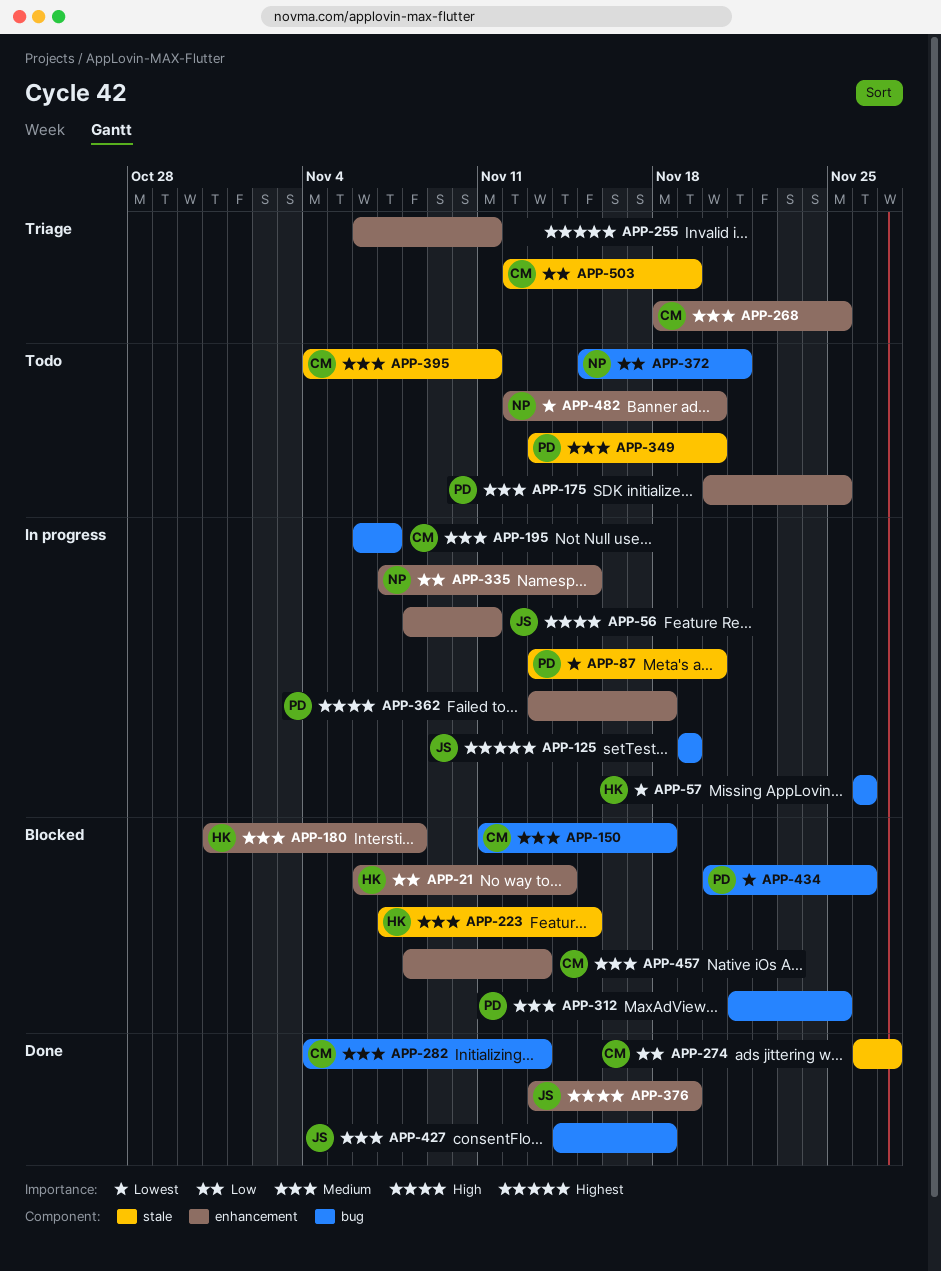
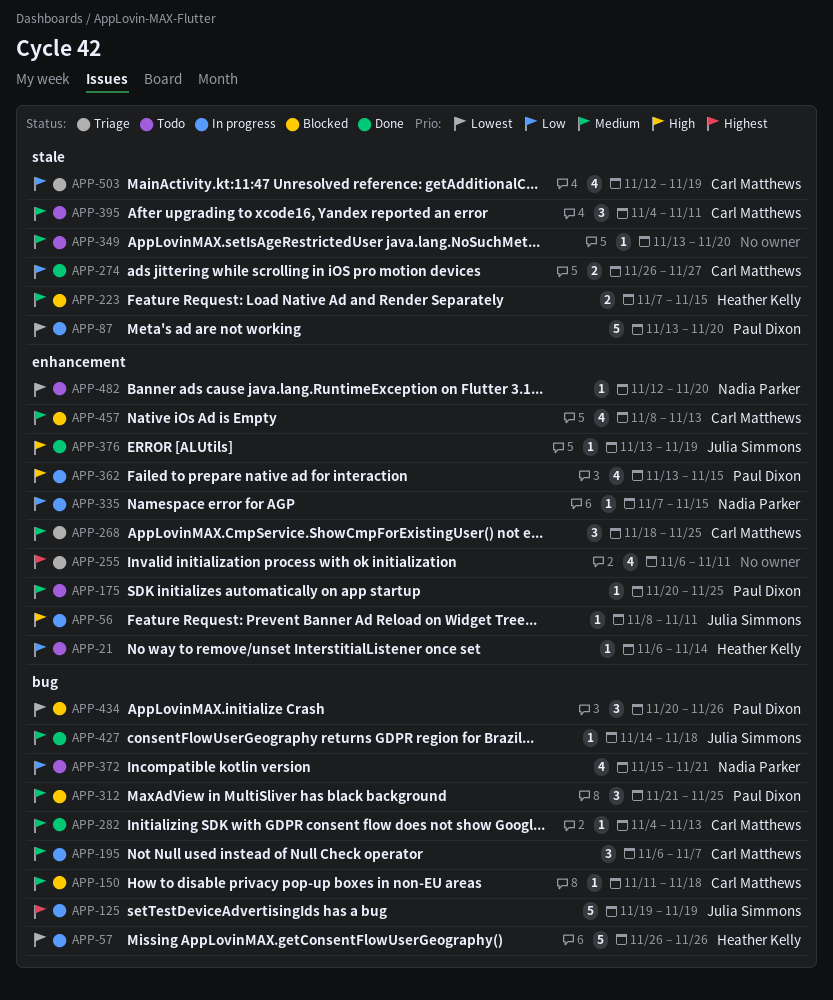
APP-21, status: Blocked -> Todo
APP-180: present -> none
APP-349, owner: Paul Dixon -> none
APP-362, due: Nov 18 -> Nov 15

